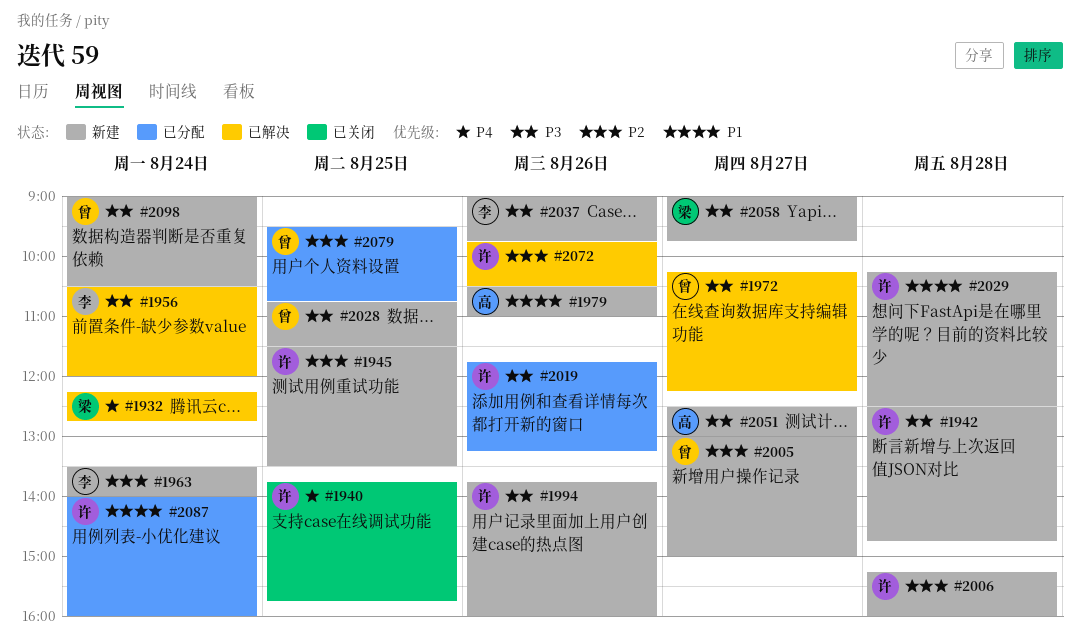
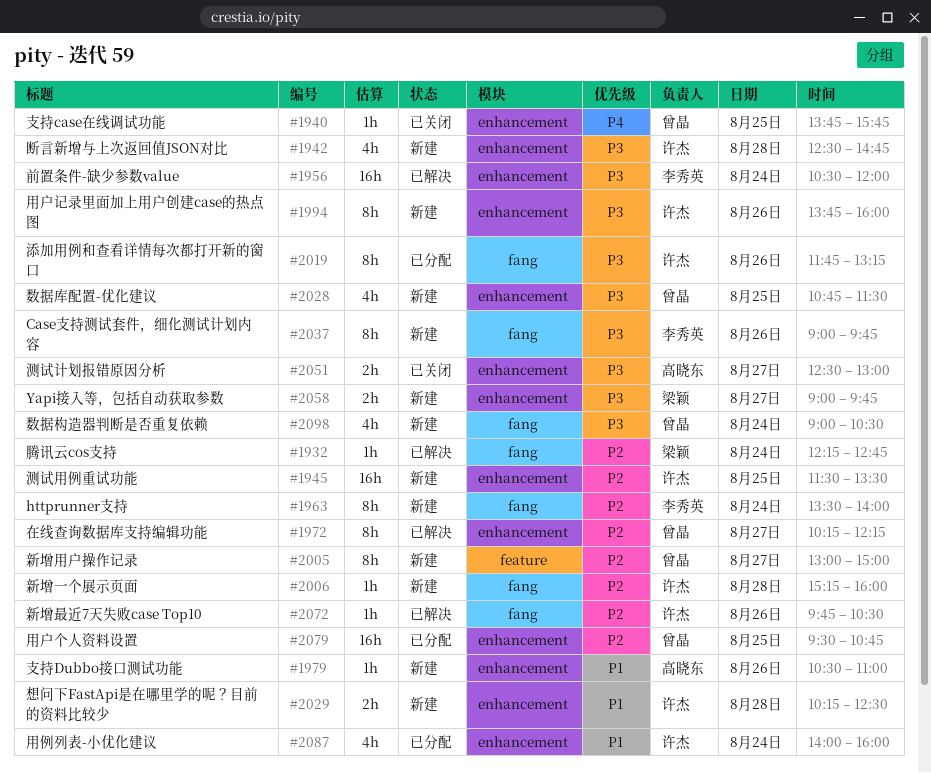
#1932, priority: P4 -> P2
#1940, owner: 许杰 -> 曾晶
#1972, priority: P3 -> P2
#2051, status: 新建 -> 已关闭

